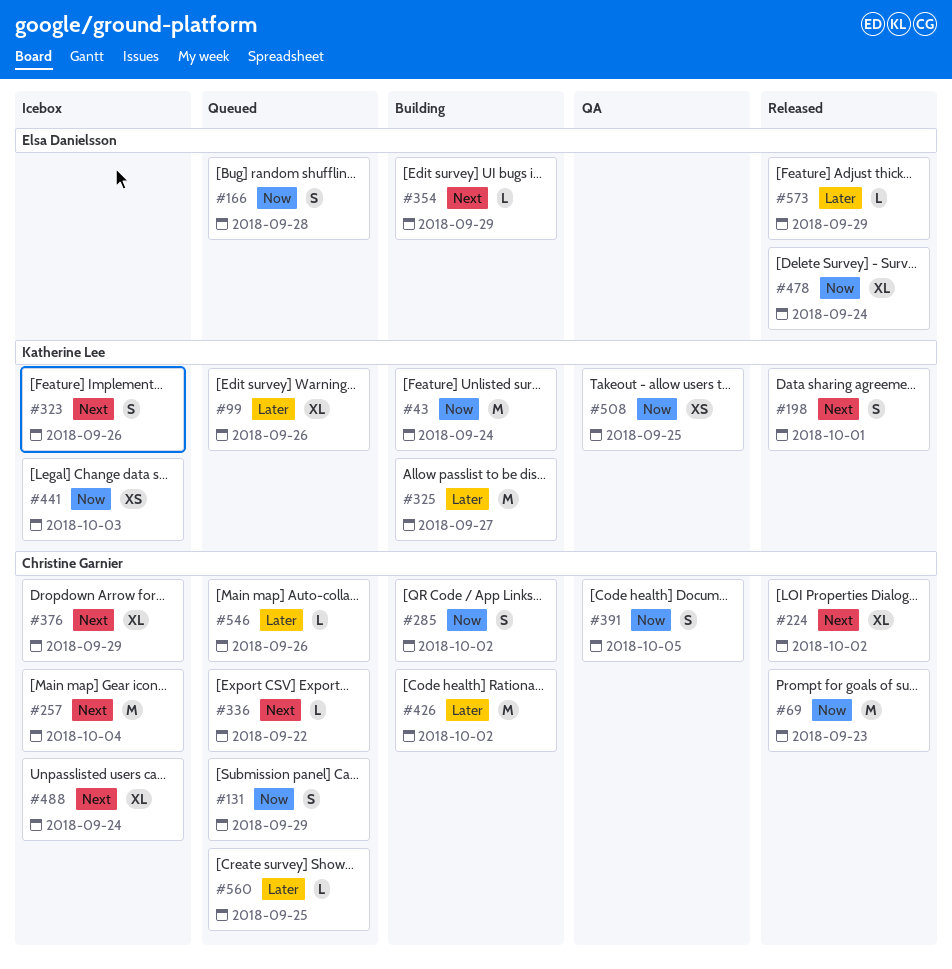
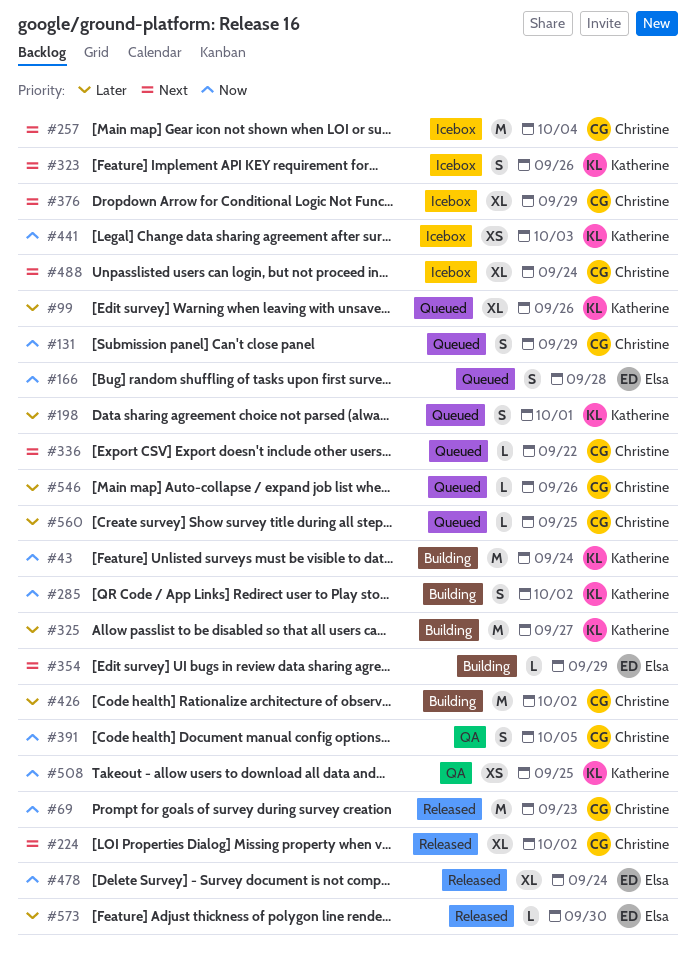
#198, status: Released -> Queued
#198, priority: Next -> Later
#285, owner: Christine Garnier -> Katherine Lee
#573, due: Sep 29 -> Sep 30

